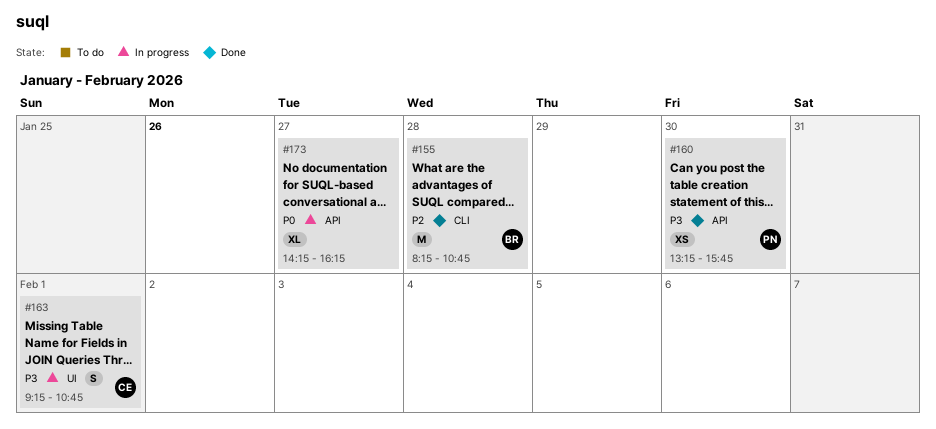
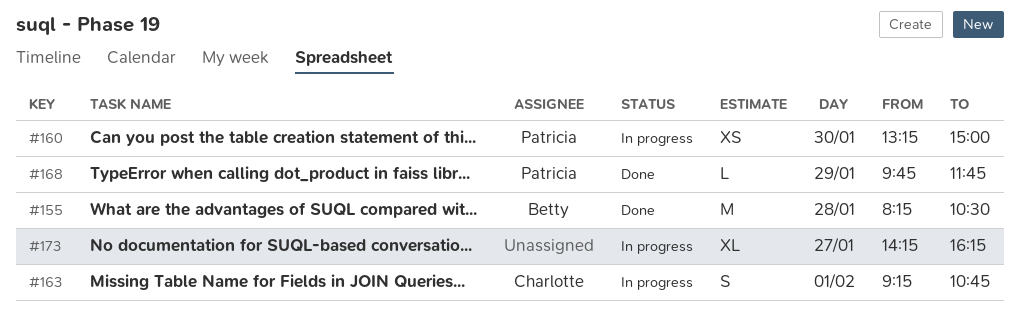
#155, ends: 10:45 -> 10:30
#160, status: Done -> In progress
#160, ends: 15:45 -> 15:00
#168: none -> present

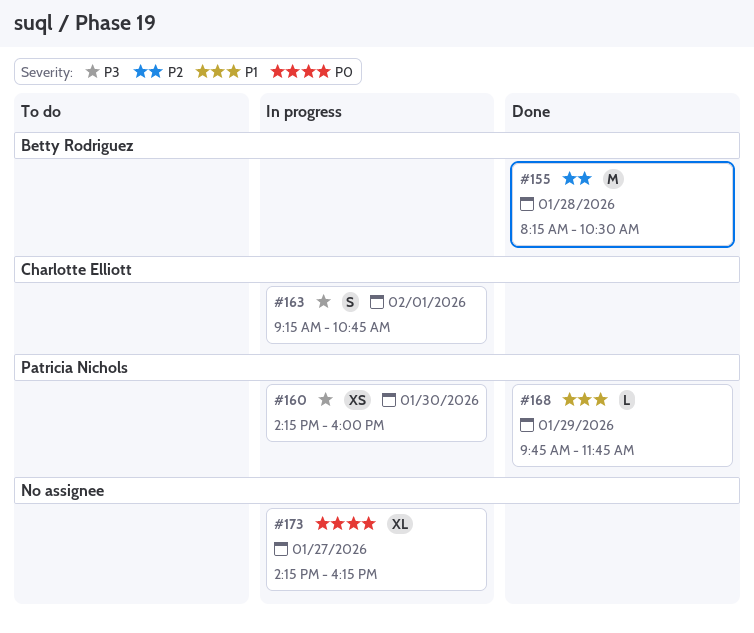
#160, begins: 13:15 -> 14:15
#160, ends: 15:00 -> 16:00

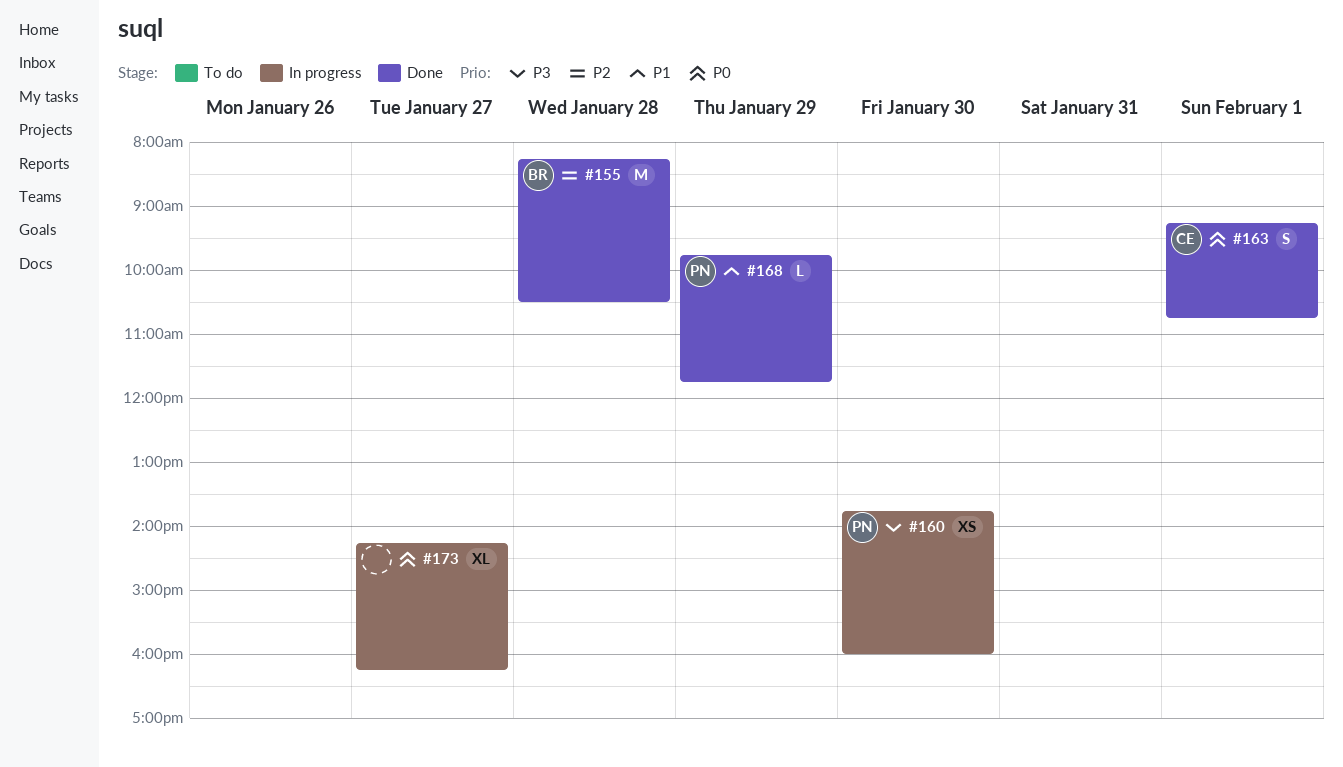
#160, begins: 14:15 -> 13:45
#163, status: In progress -> Done
#163, priority: P3 -> P0

